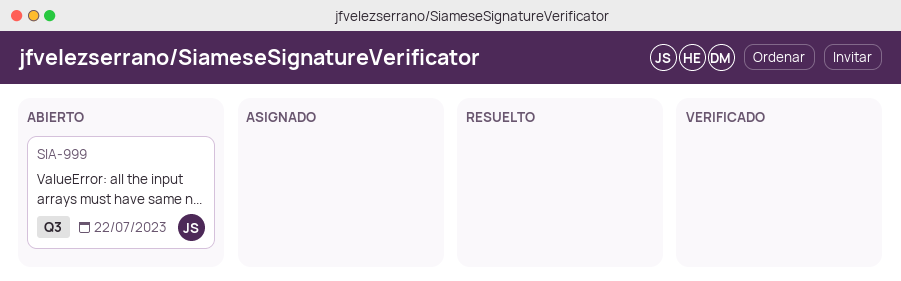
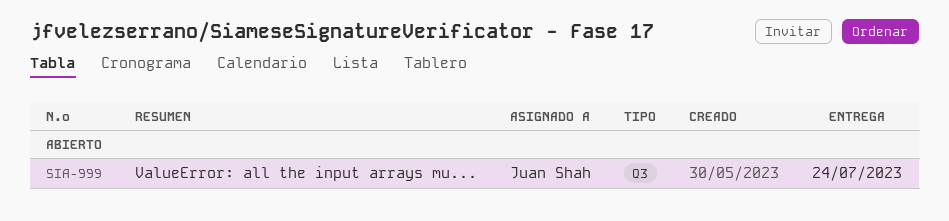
SIA-999, due: Jul 22 -> Jul 24

